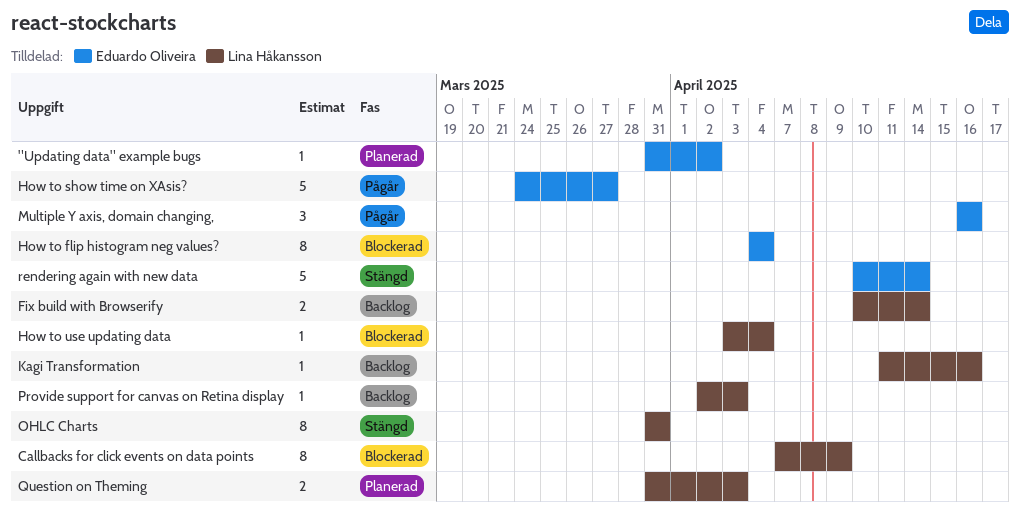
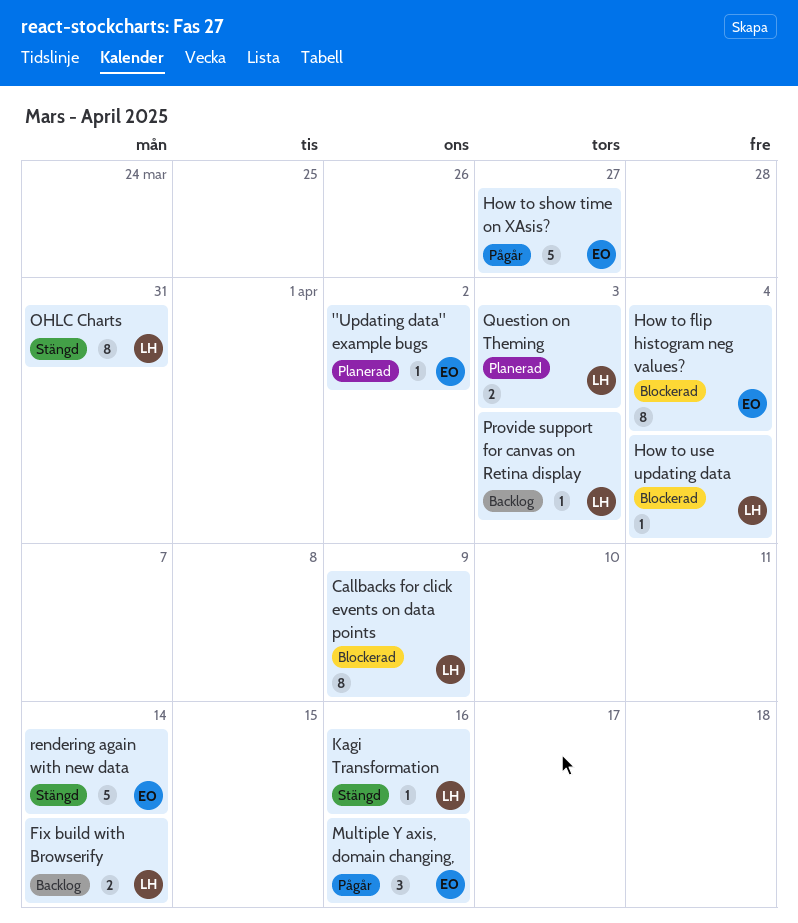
Kagi Transformation, status: Backlog -> Stängd

